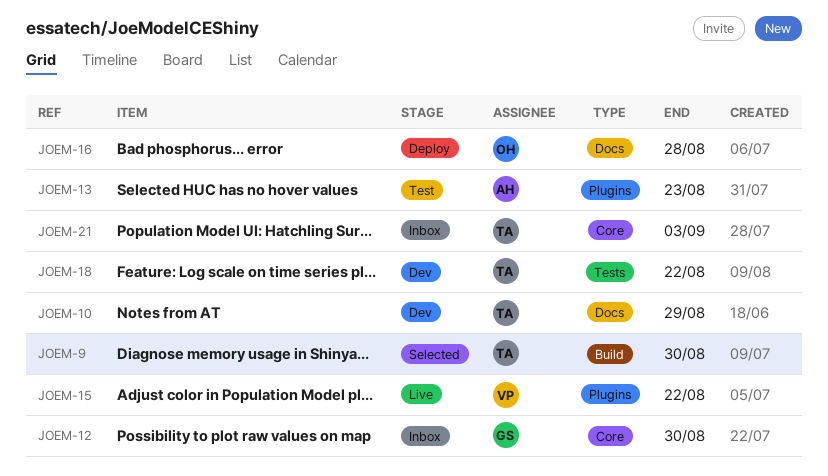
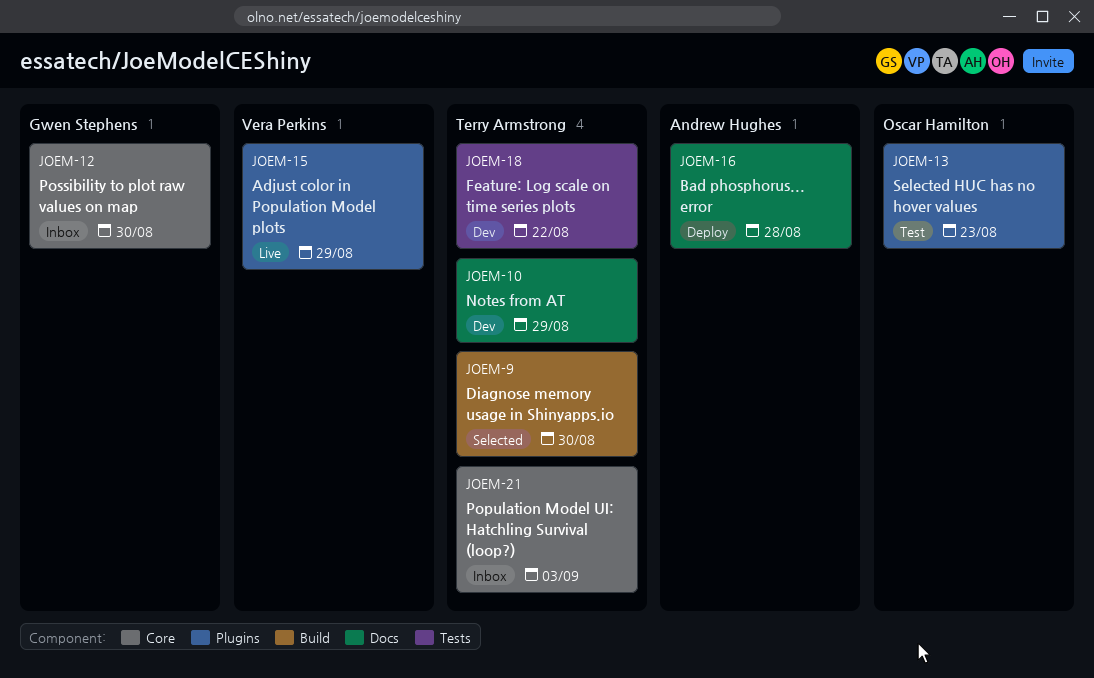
JOEM-13, owner: Andrew Hughes -> Oscar Hamilton
JOEM-15, due: Aug 22 -> Aug 29
JOEM-16, owner: Oscar Hamilton -> Andrew Hughes

